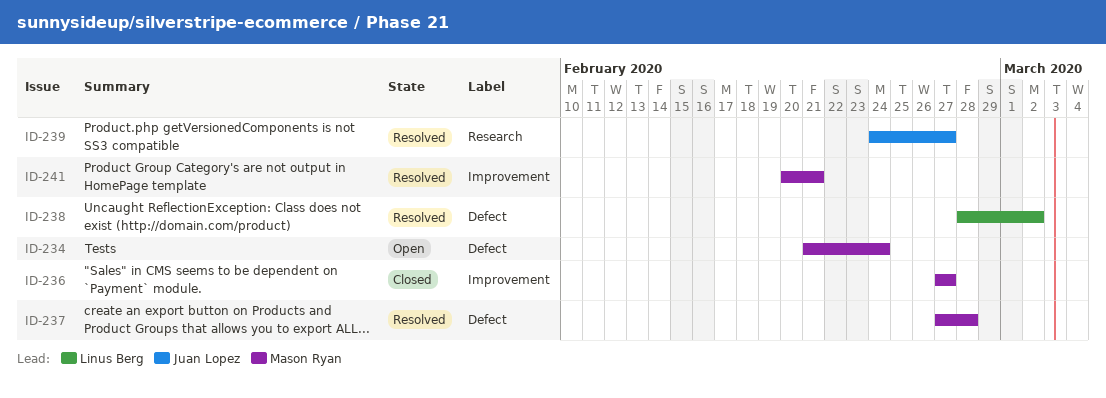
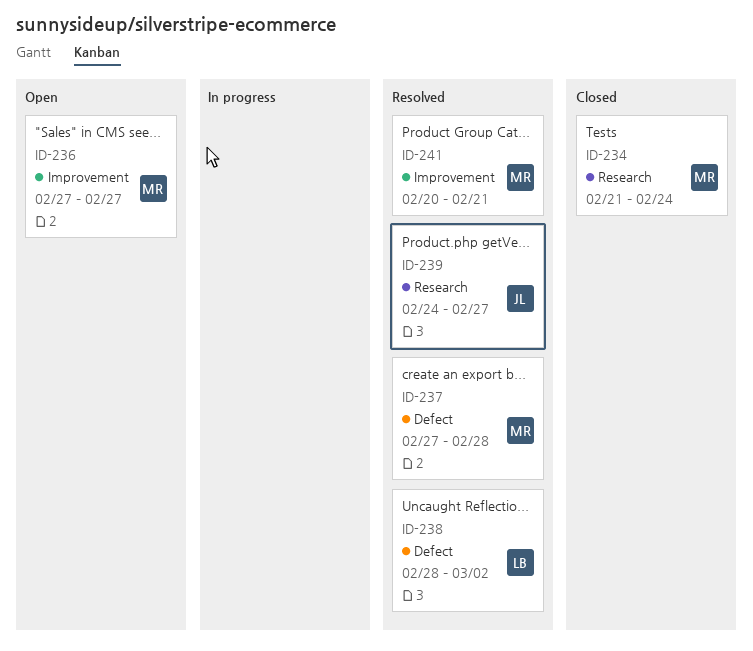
ID-234, status: Open -> Closed
ID-234, label: Defect -> Research
ID-236, status: Closed -> Open

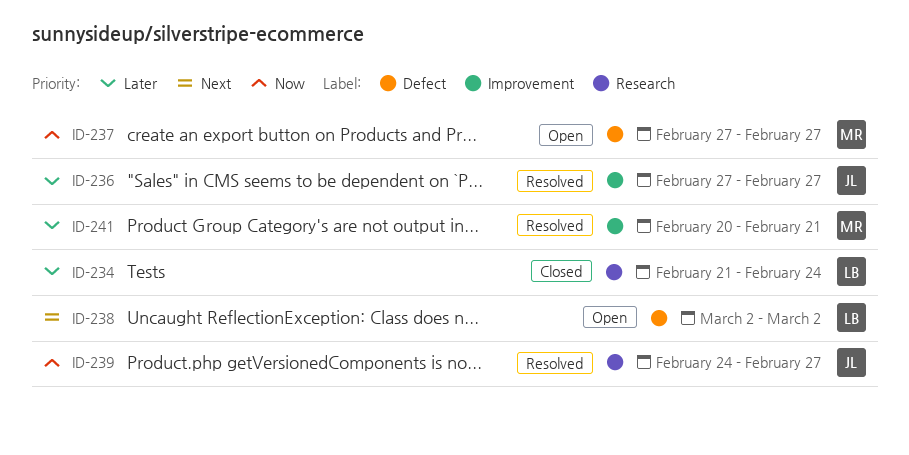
ID-234, owner: MR -> LB
ID-236, status: Open -> Resolved
ID-236, owner: MR -> JL
ID-237, status: Resolved -> Open
ID-237, due: Feb 28 -> Feb 27
ID-238, status: Resolved -> Open
ID-238, start: Feb 28 -> Mar 2

